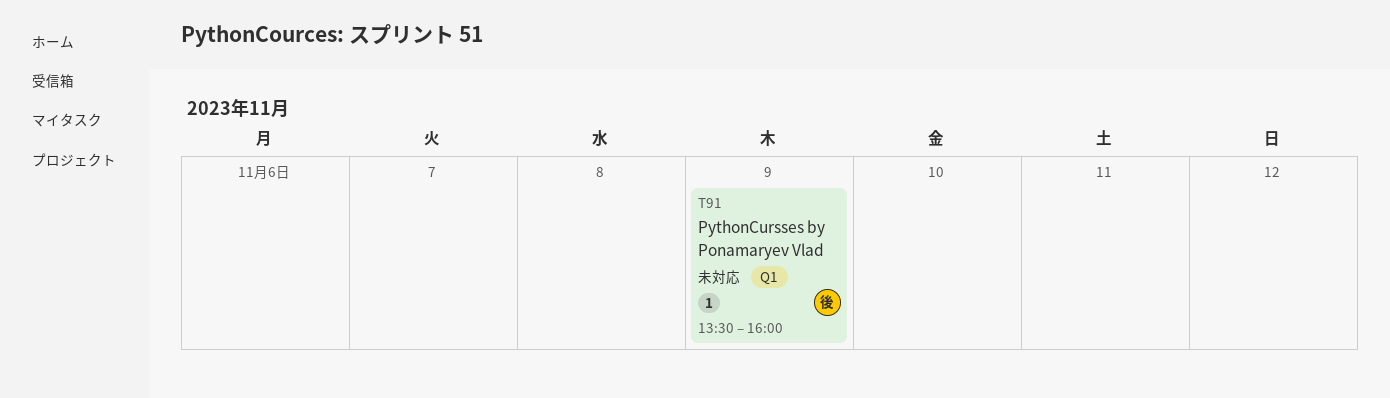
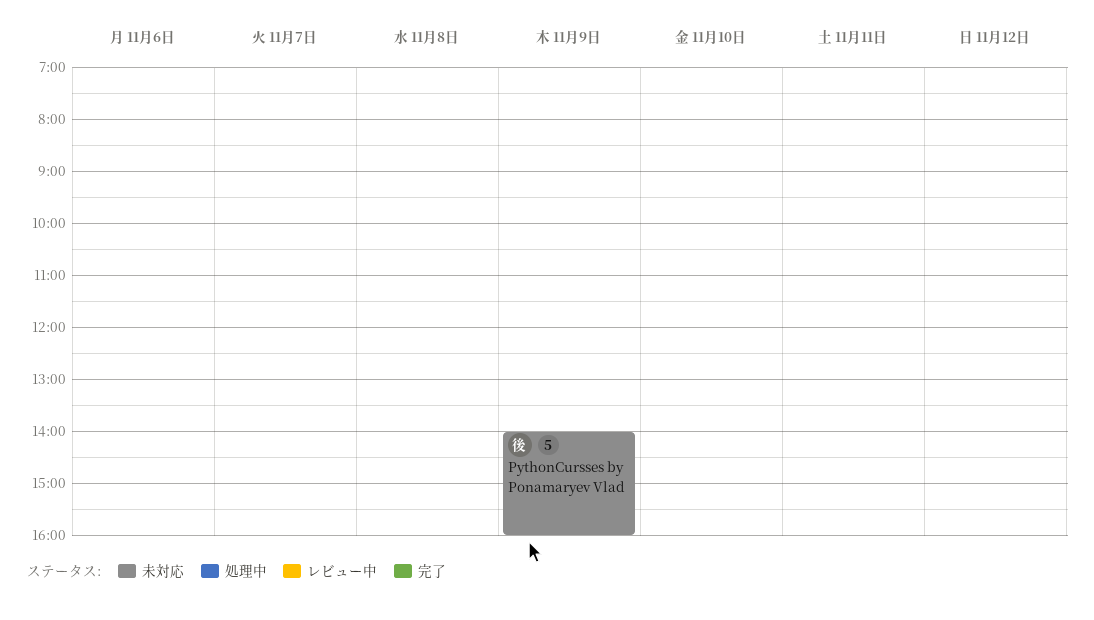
PythonCursses by Ponamaryev Vlad, estimate: 1 -> 5
PythonCursses by Ponamaryev Vlad, begins: 13:30 -> 14:00

